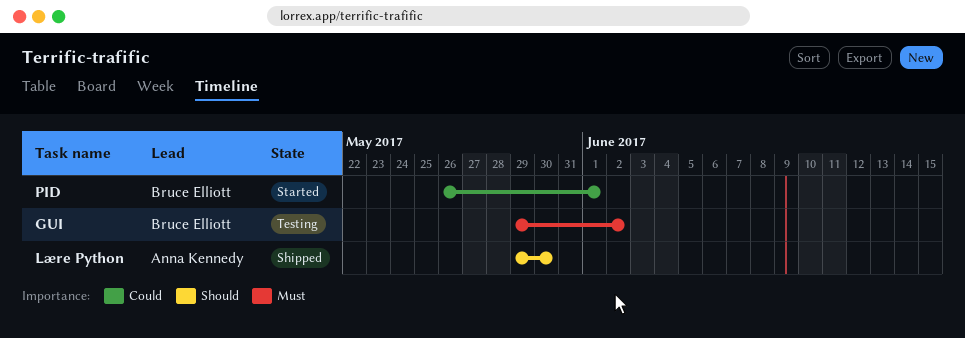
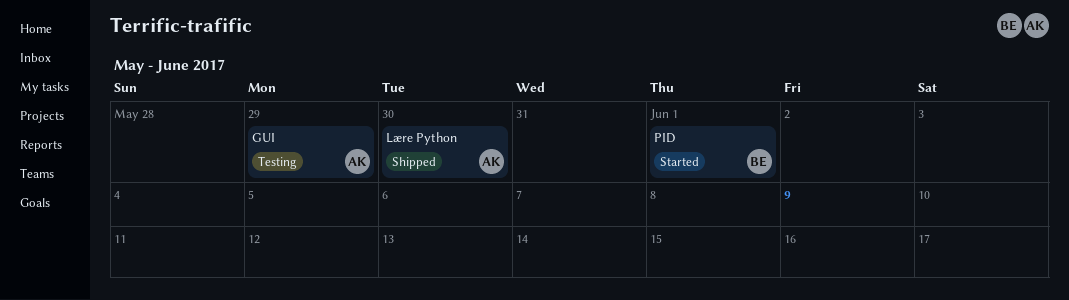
GUI, owner: Bruce Elliott -> Anna Kennedy
GUI, due: Jun 2 -> May 29

